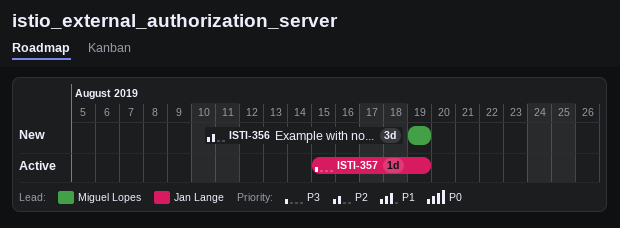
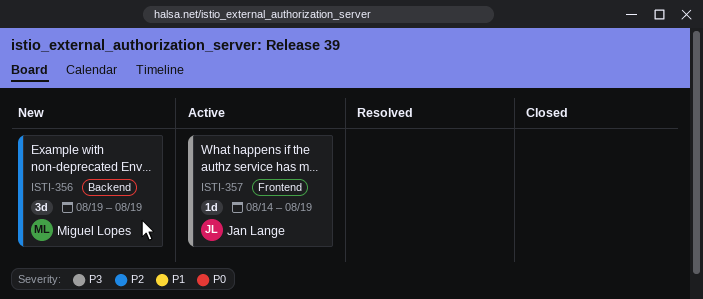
ISTI-357, start: Aug 15 -> Aug 14

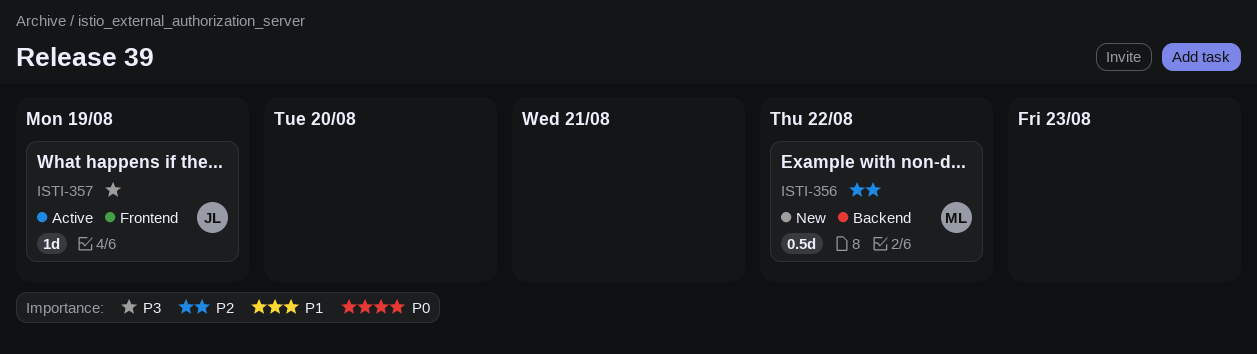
ISTI-356, estimate: 3d -> 0.5d
ISTI-356, due: Aug 19 -> Aug 22

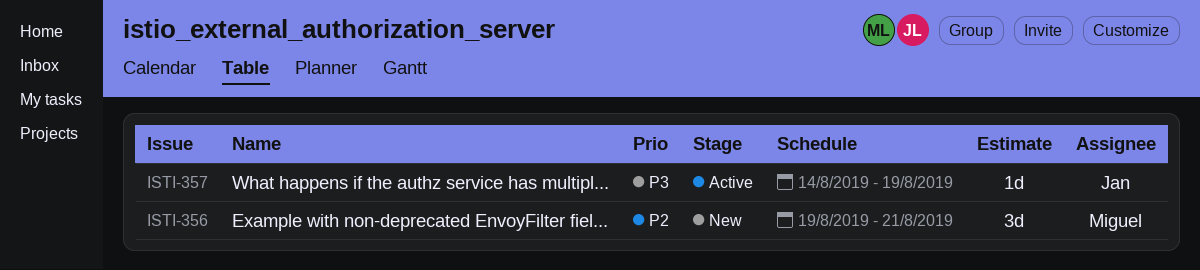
ISTI-356, estimate: 0.5d -> 3d
ISTI-356, due: Aug 22 -> Aug 21

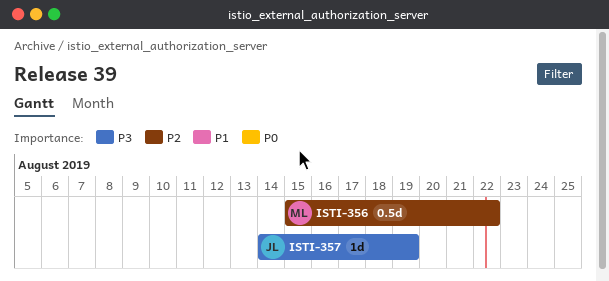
ISTI-356, estimate: 3d -> 0.5d
ISTI-356, start: Aug 19 -> Aug 15
ISTI-356, due: Aug 21 -> Aug 22

